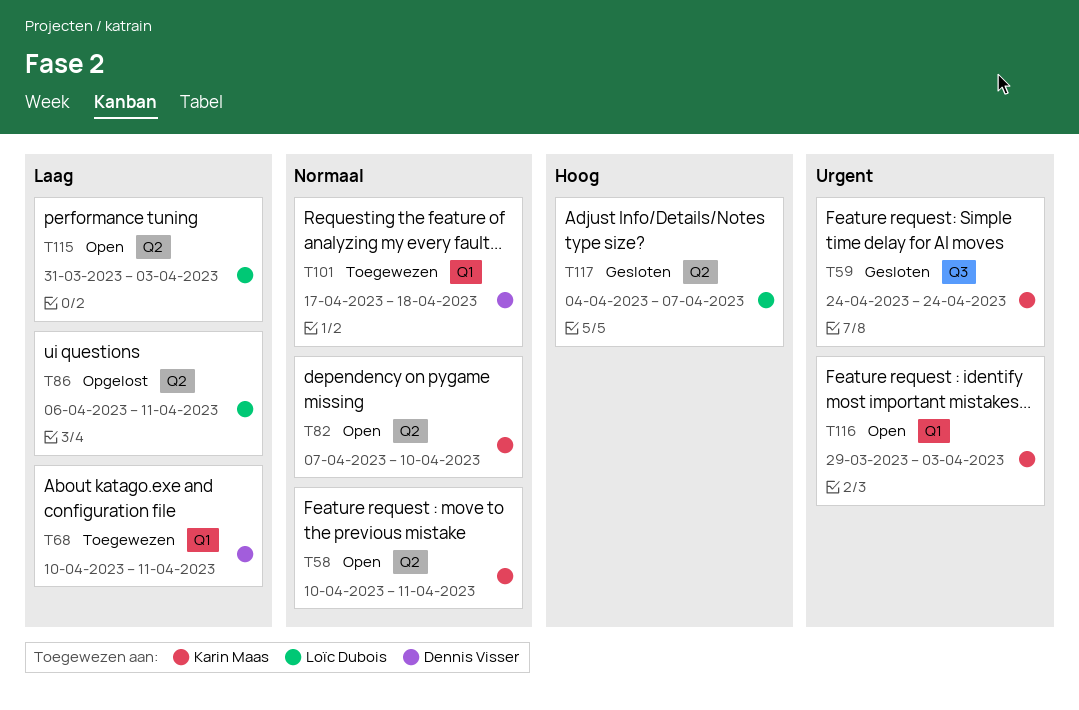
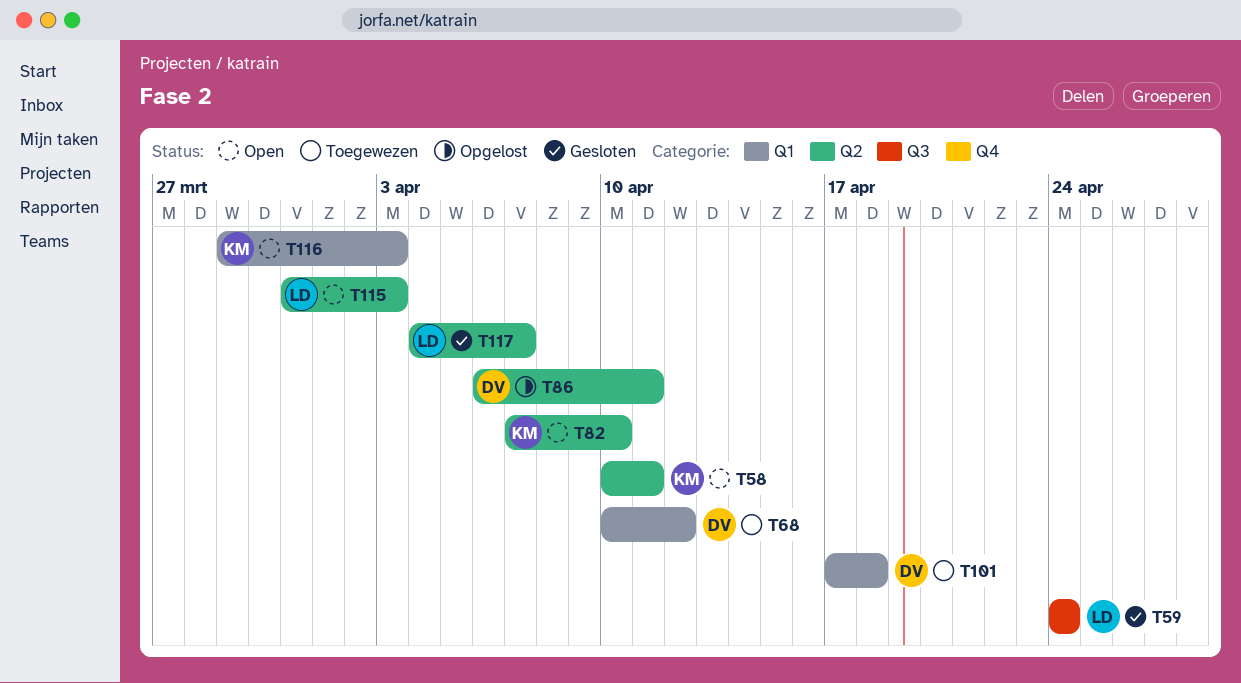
T59, owner: Karin Maas -> Loïc Dubois
T68, due: Apr 11 -> Apr 12
T86, owner: Loïc Dubois -> Dennis Visser

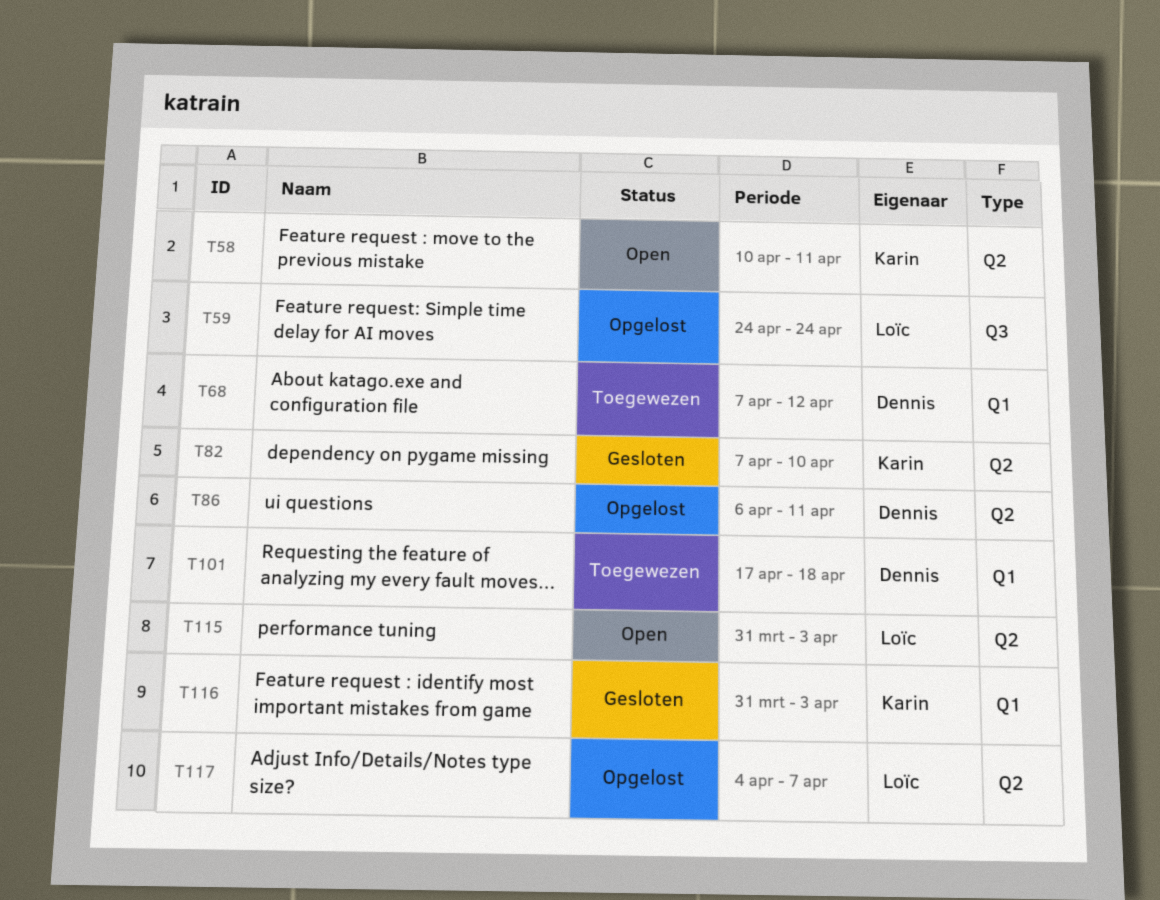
T59, status: Gesloten -> Opgelost
T68, start: Apr 10 -> Apr 7
T82, status: Open -> Gesloten
T116, status: Open -> Gesloten
T116, start: Mar 29 -> Mar 31
T117, status: Gesloten -> Opgelost

